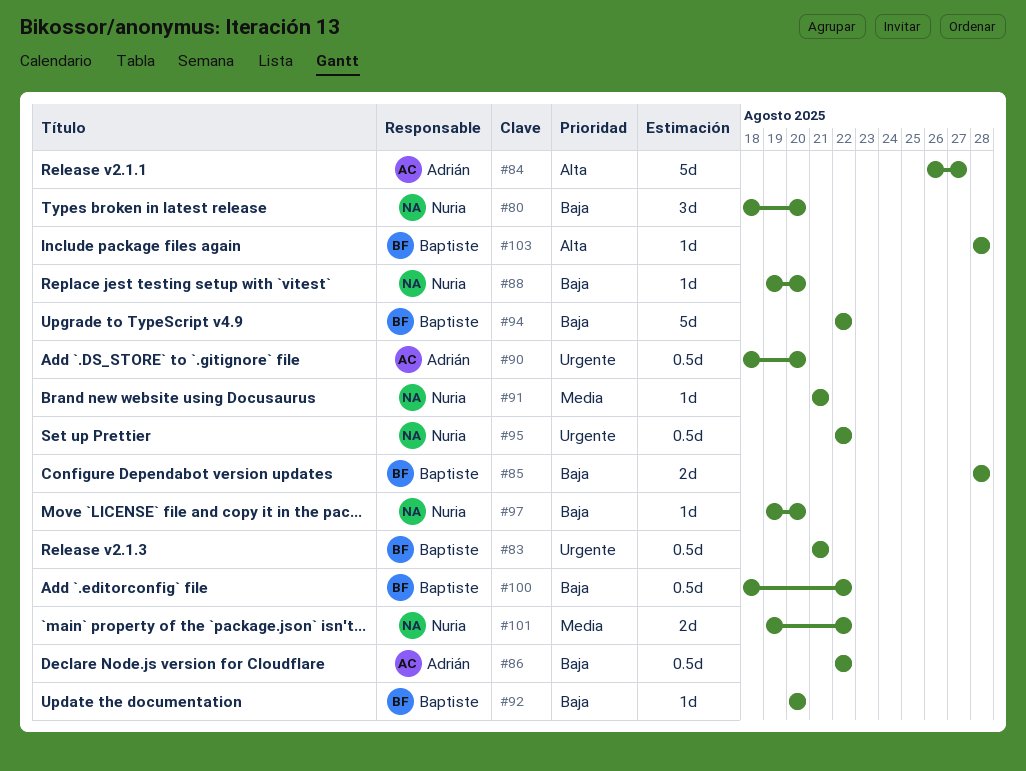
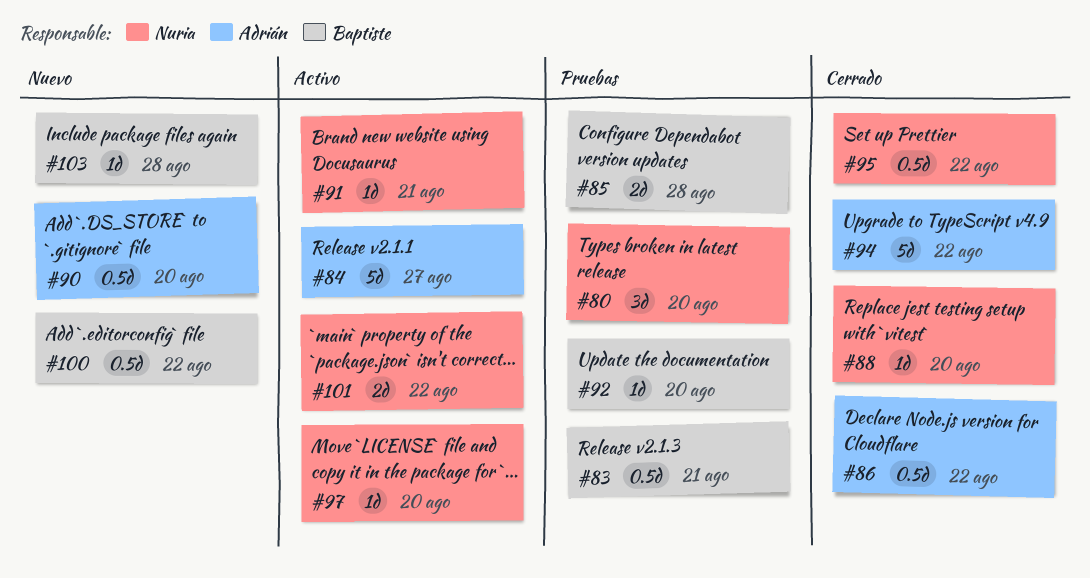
#94, owner: Baptiste -> Adrián

